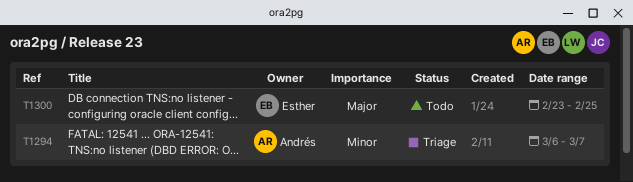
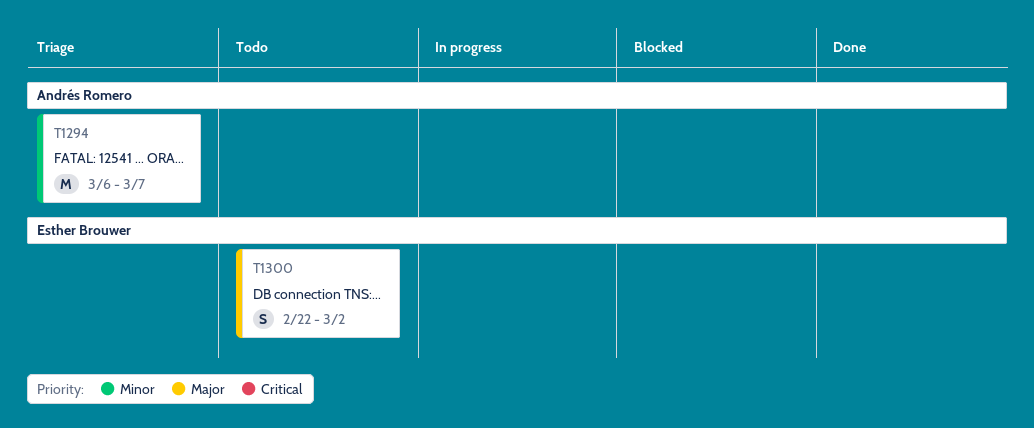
T1300, start: Feb 23 -> Feb 22
T1300, due: Feb 25 -> Mar 2

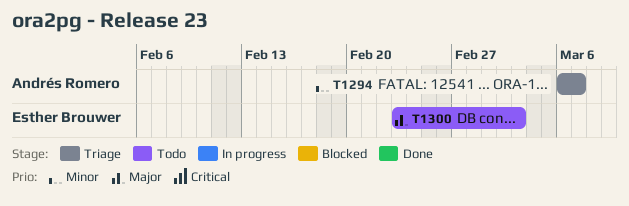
T1300, start: Feb 22 -> Feb 23
T1300, due: Mar 2 -> Mar 3

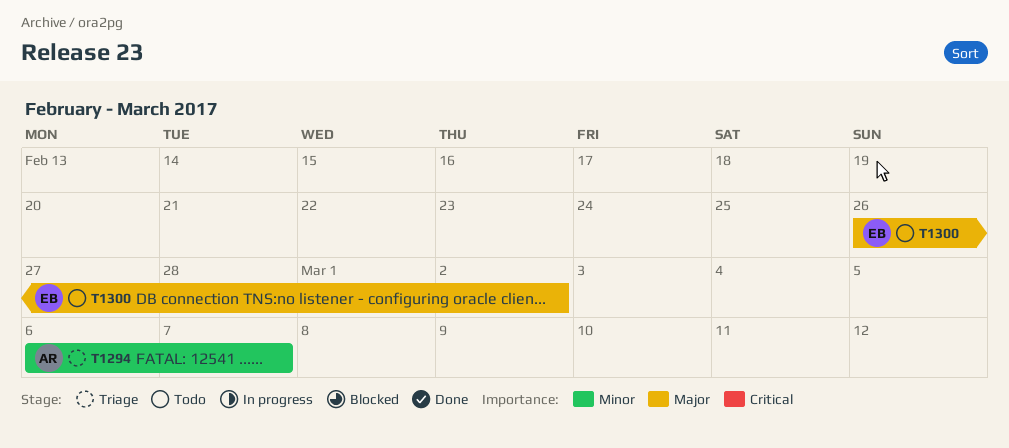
T1300, start: Feb 23 -> Feb 26
T1300, due: Mar 3 -> Mar 2

